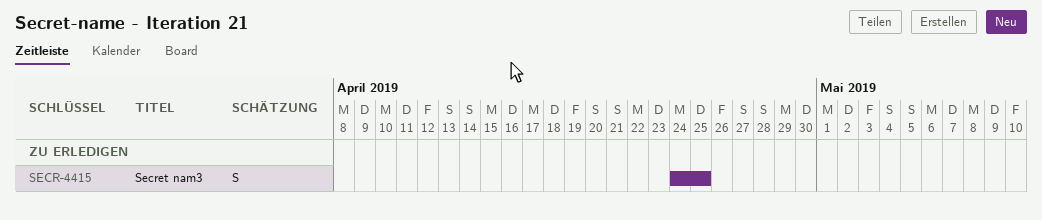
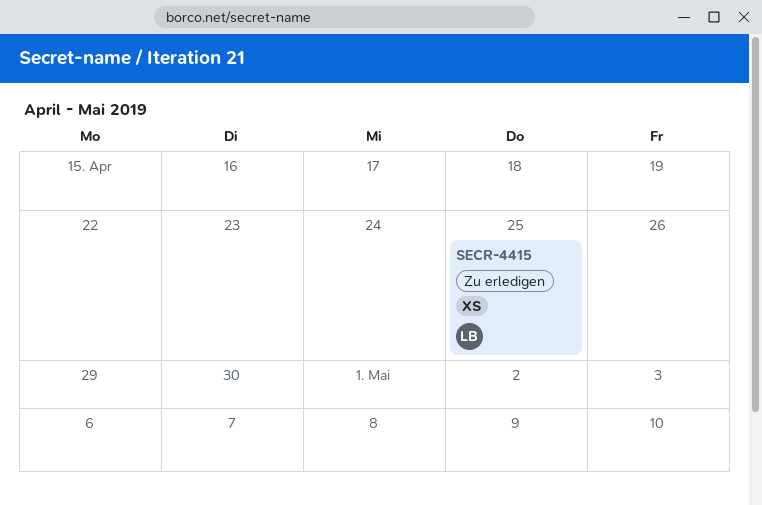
SECR-4415, estimate: S -> XS

